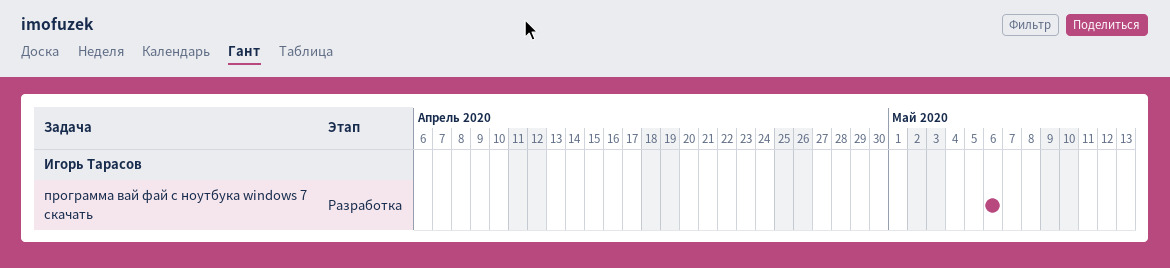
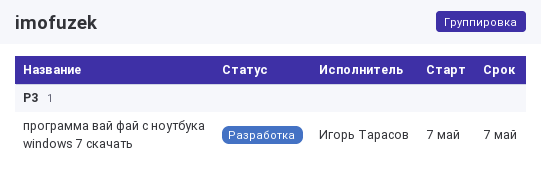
программа вай фай с ноутбука windows 7 скачать, start: May 6 -> May 7
программа вай фай с ноутбука windows 7 скачать, due: May 6 -> May 7

